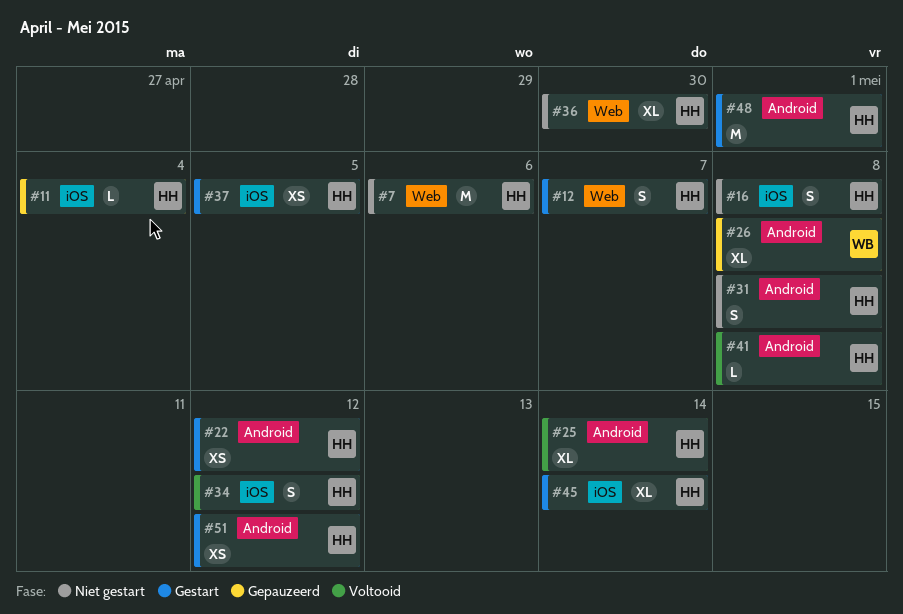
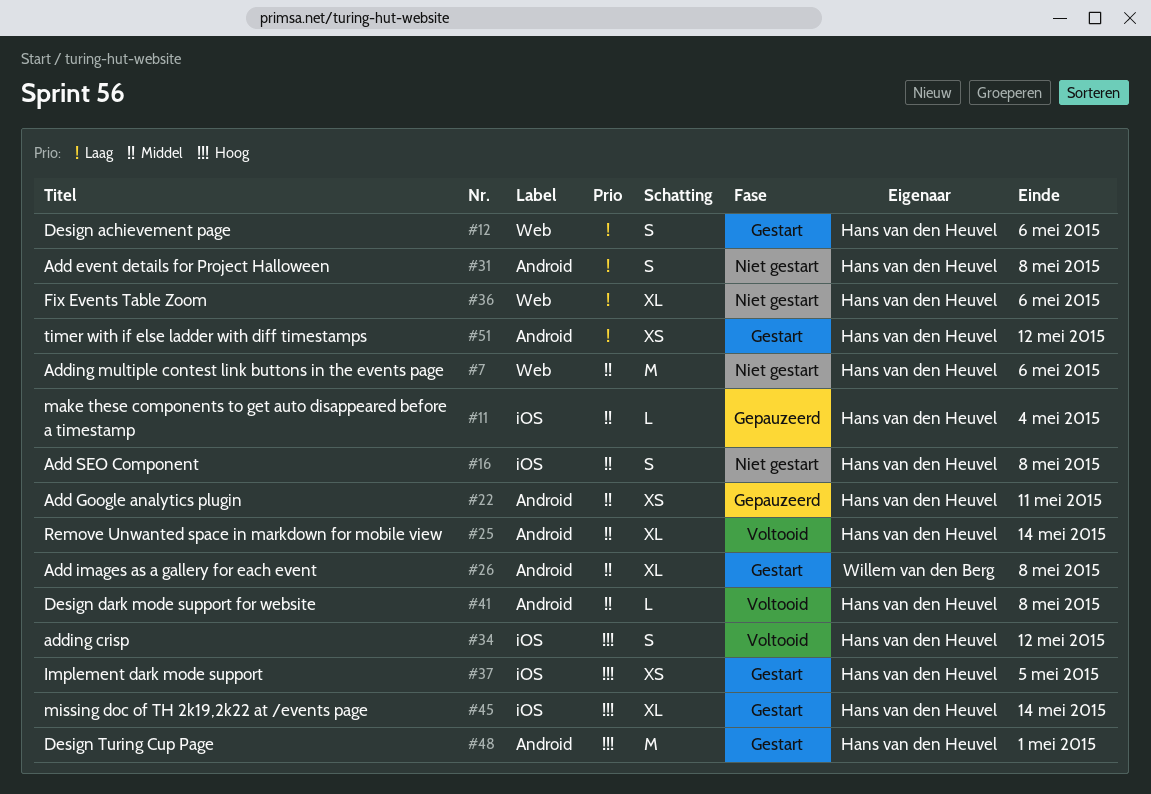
#12, due: May 7 -> May 6
#22, status: Gestart -> Gepauzeerd
#22, due: May 12 -> May 11
#26, status: Gepauzeerd -> Gestart
#36, due: Apr 30 -> May 6

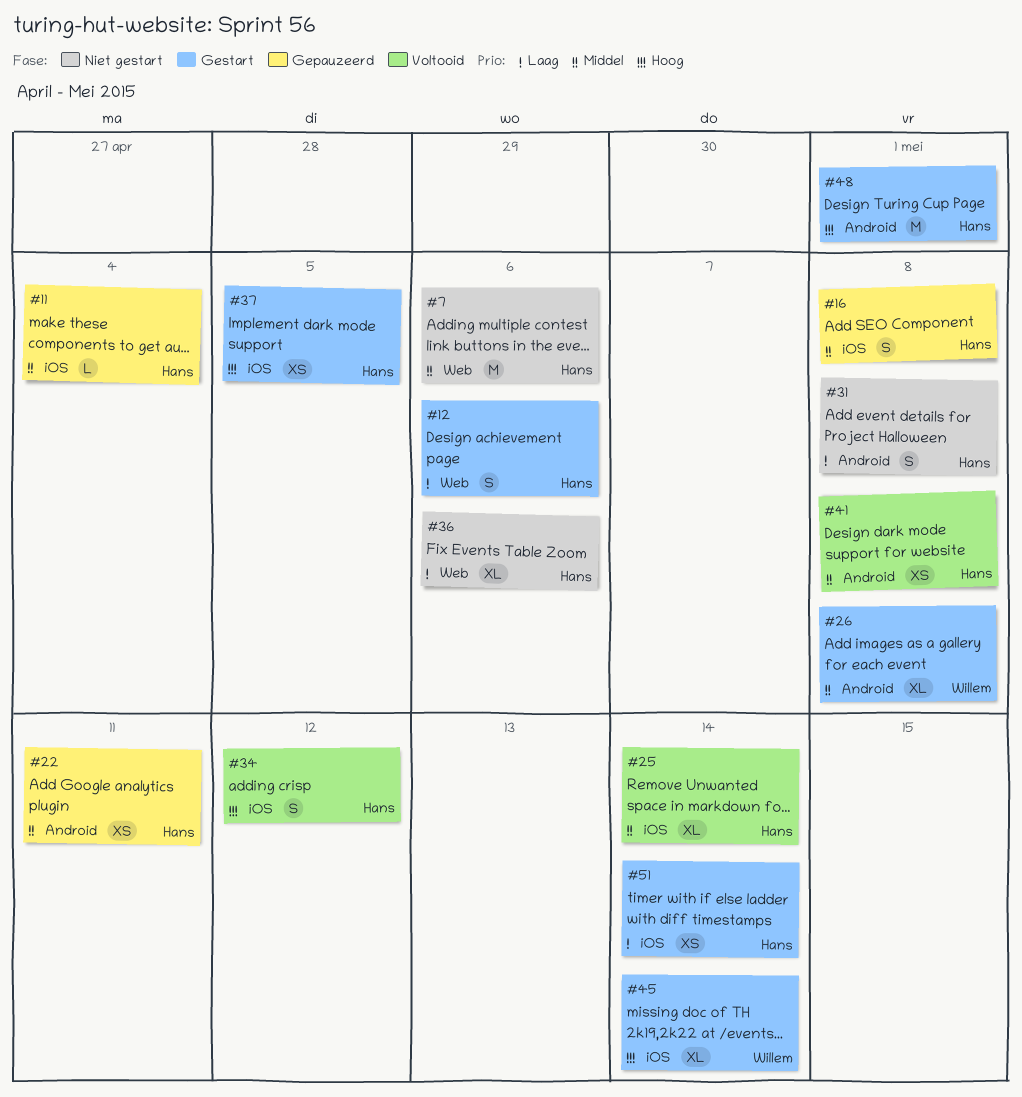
#16, status: Niet gestart -> Gepauzeerd
#25, label: Android -> iOS
#41, estimate: L -> XS
#45, owner: Hans van den Heuvel -> Willem van den Berg
#51, label: Android -> iOS
#51, due: May 12 -> May 14

